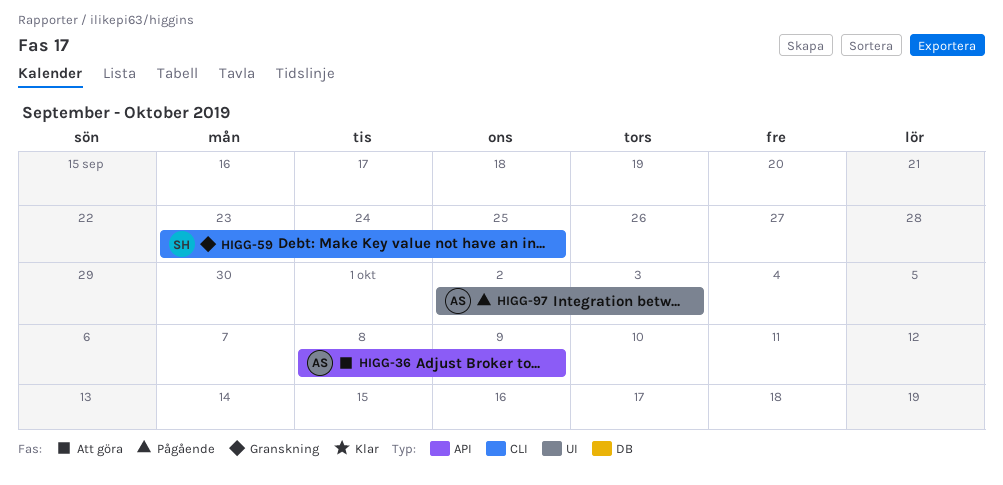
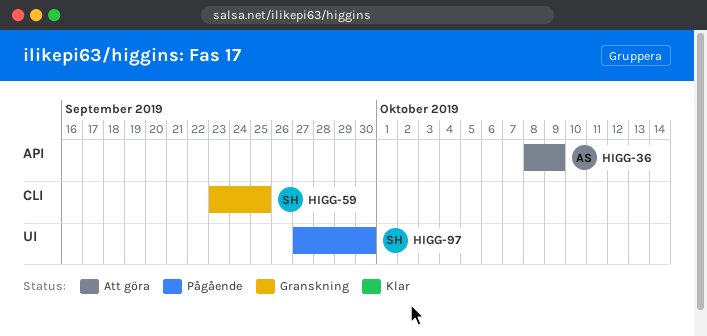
HIGG-97, owner: AS -> SH
HIGG-97, start: Oct 2 -> Sep 27
HIGG-97, due: Oct 3 -> Sep 30

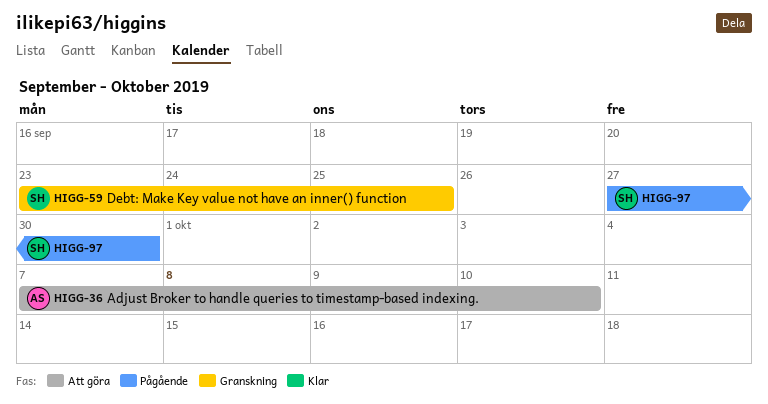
HIGG-36, start: Oct 8 -> Oct 7
HIGG-36, due: Oct 9 -> Oct 10

